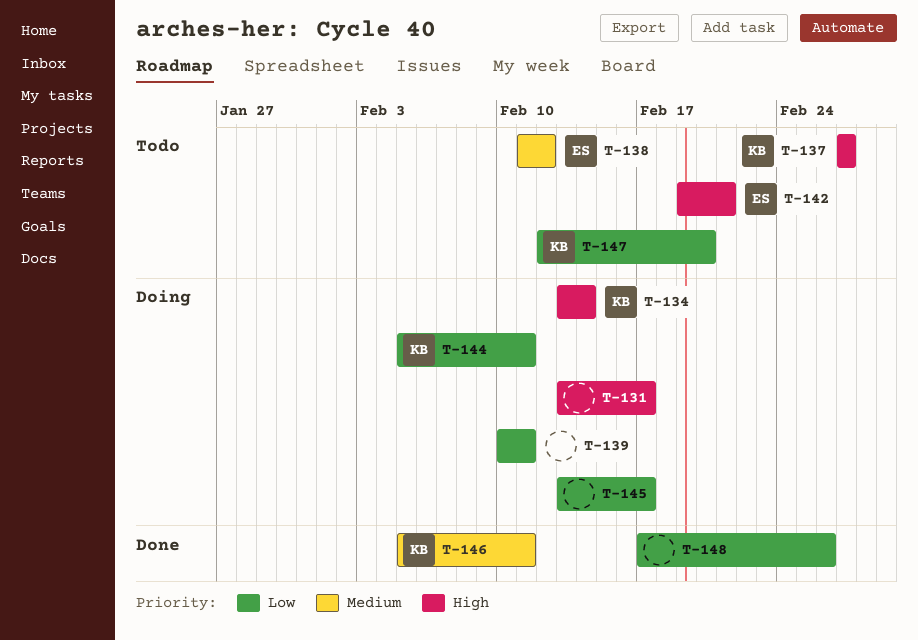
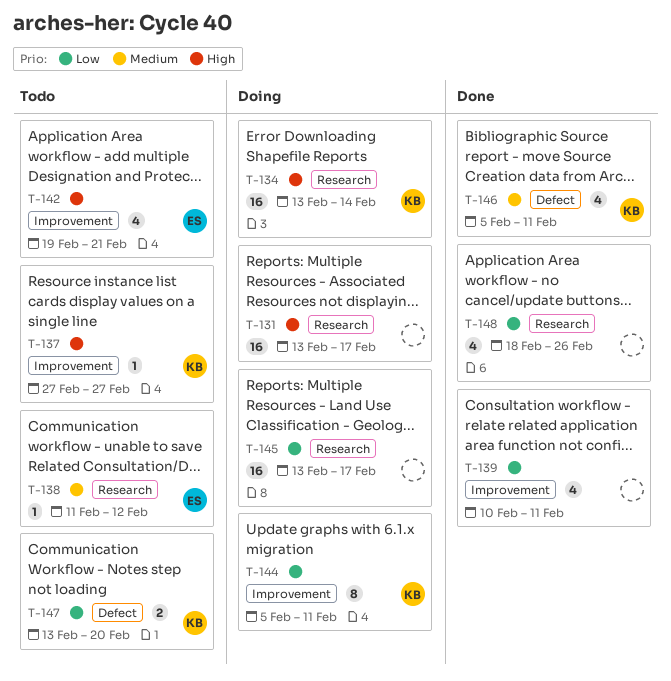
T-139, status: Doing -> Done
T-147, start: Feb 12 -> Feb 13
T-148, start: Feb 17 -> Feb 18

